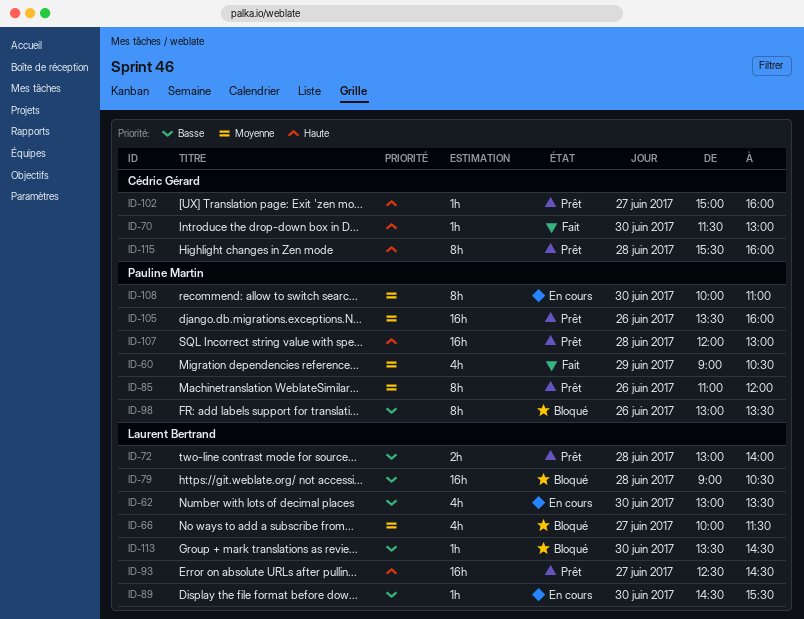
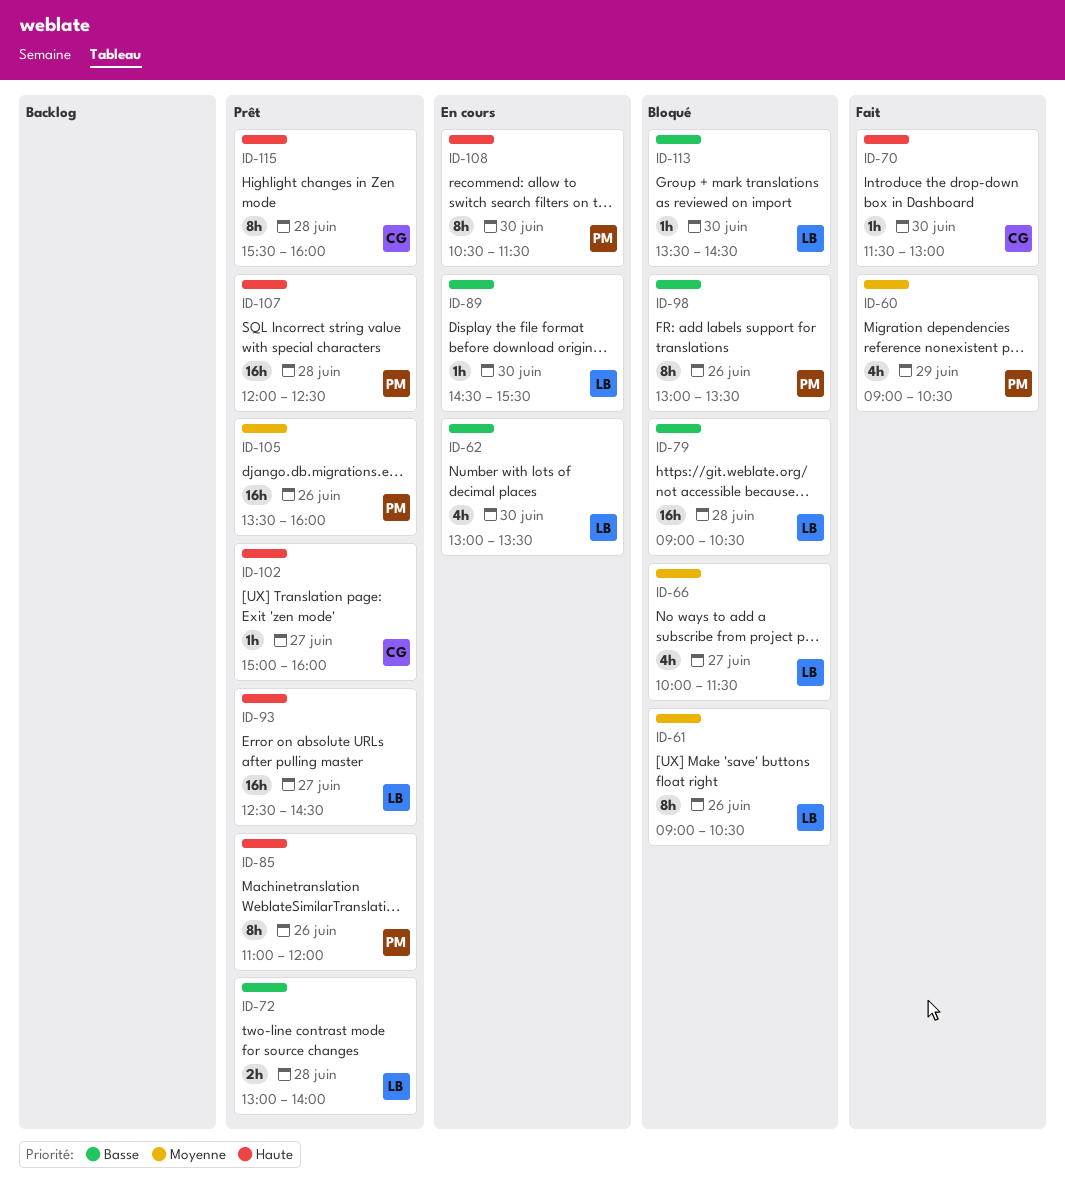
ID-61: none -> present
ID-85, priority: Moyenne -> Haute
ID-107, ends: 13:00 -> 12:30
ID-108, priority: Moyenne -> Haute
ID-108, begins: 10:00 -> 10:30
ID-108, ends: 11:00 -> 11:30

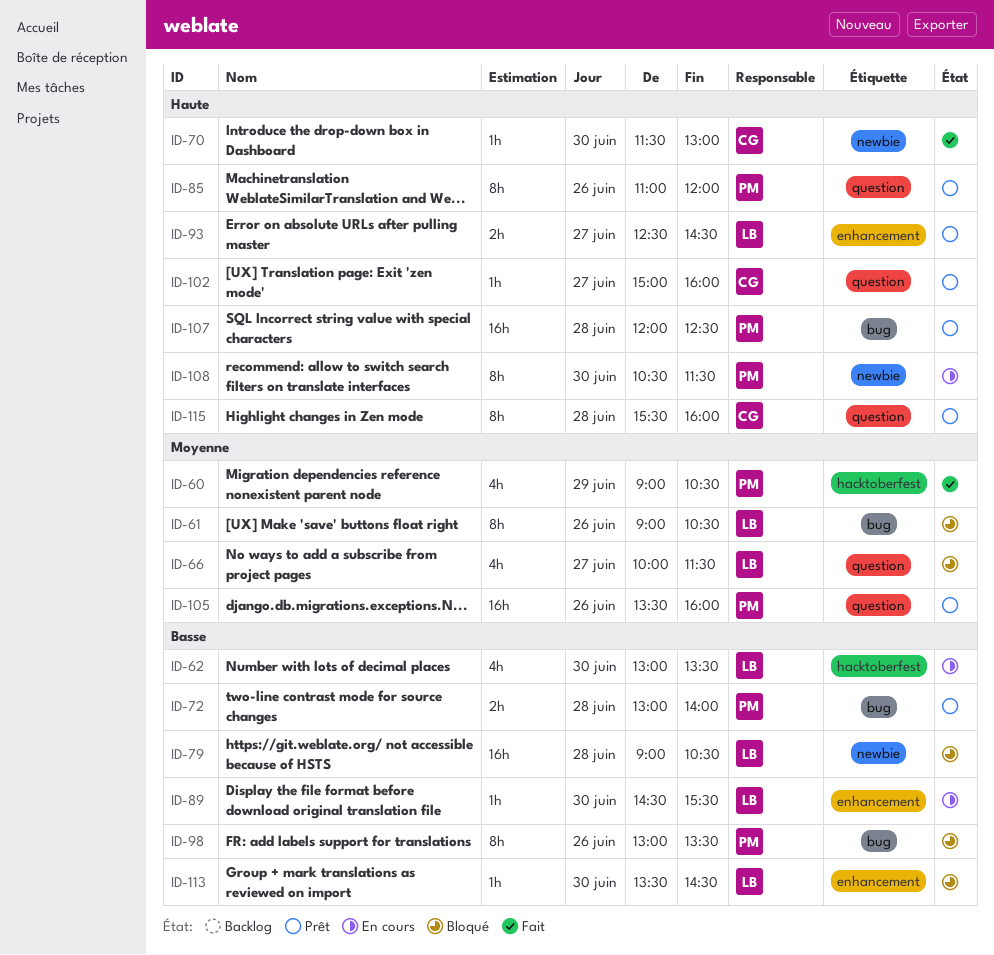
ID-72, owner: LB -> PM
ID-93, estimate: 16h -> 2h

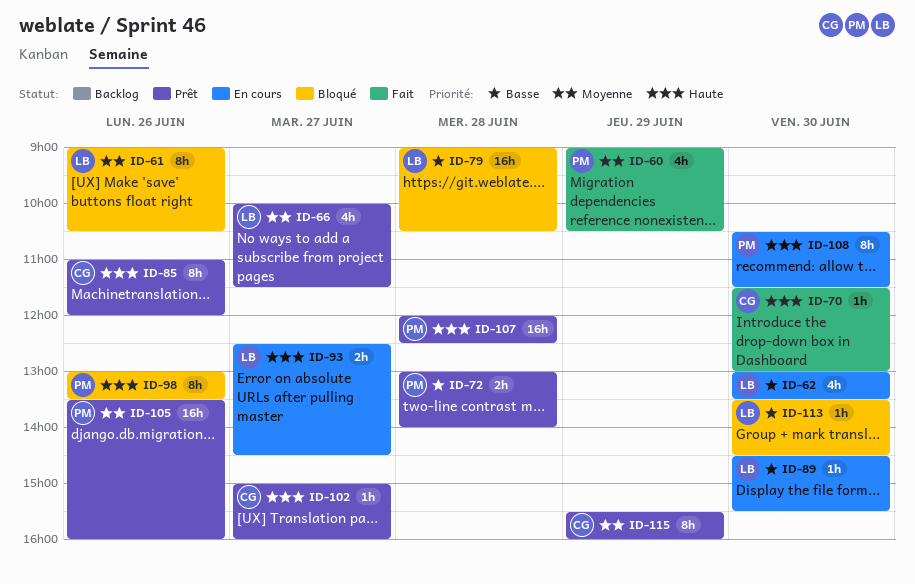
ID-66, status: Bloqué -> Prêt
ID-85, owner: PM -> CG
ID-93, status: Prêt -> En cours
ID-98, priority: Basse -> Haute
ID-115, priority: Haute -> Moyenne
ID-115, day: Jun 28 -> Jun 29

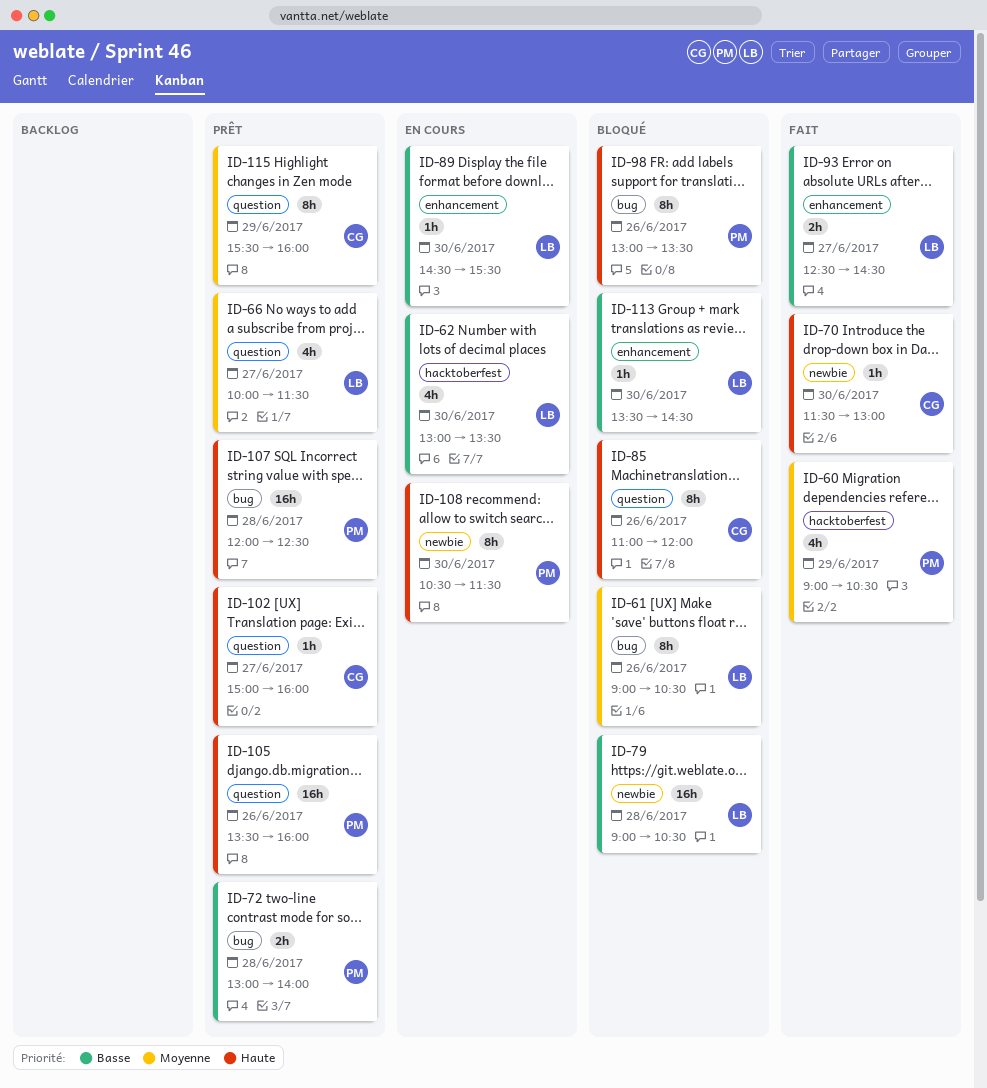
ID-85, status: Prêt -> Bloqué
ID-93, status: En cours -> Fait
ID-93, priority: Haute -> Basse
ID-105, priority: Moyenne -> Haute

